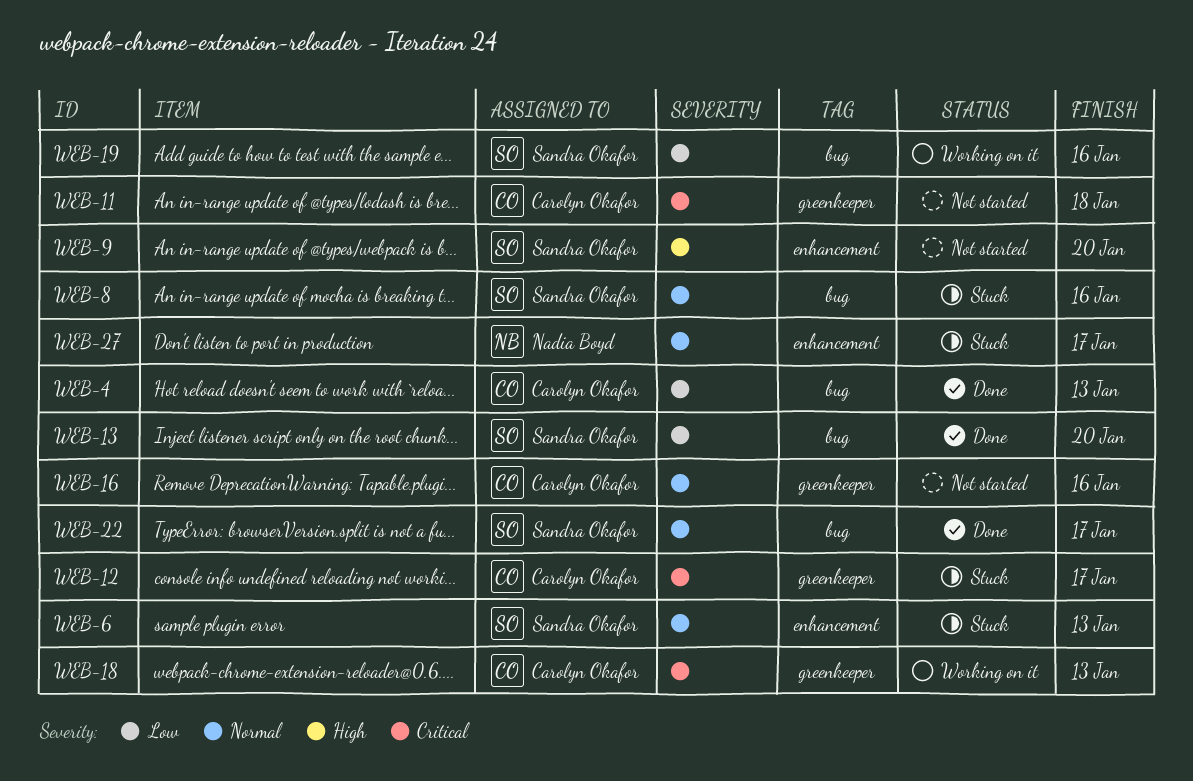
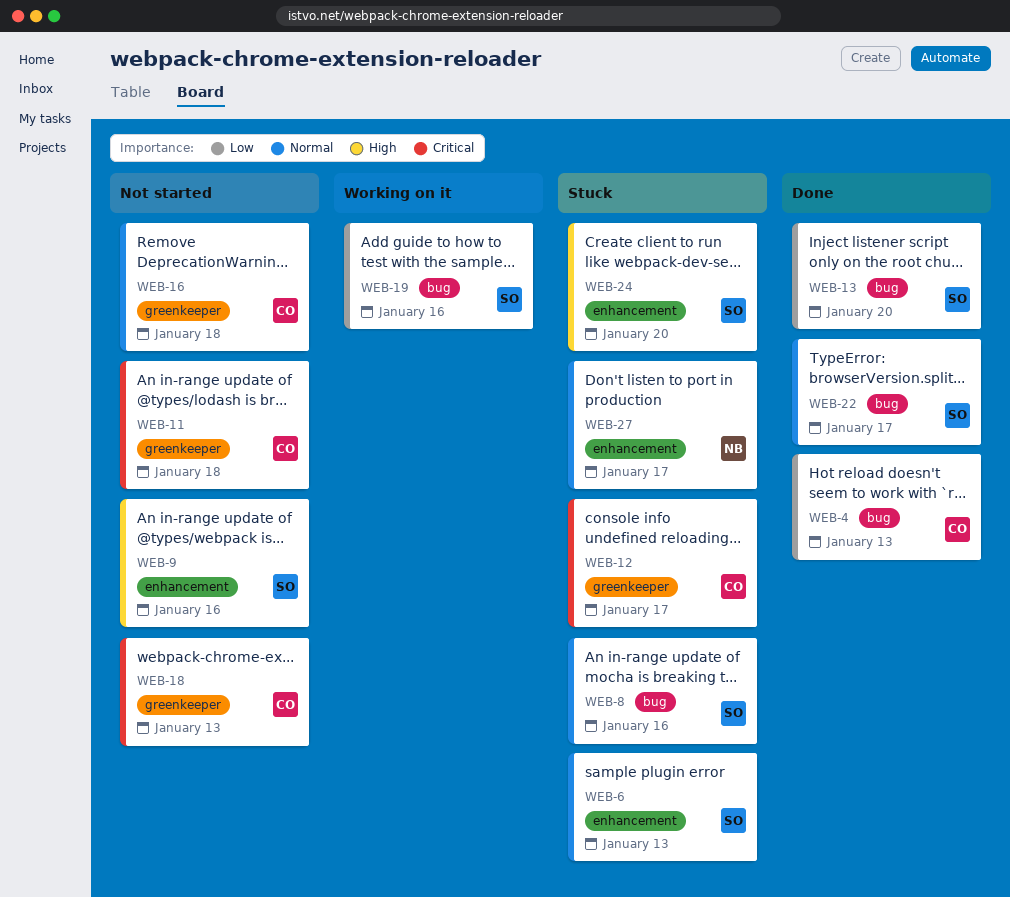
WEB-9, due: Jan 20 -> Jan 16
WEB-16, due: Jan 16 -> Jan 18
WEB-18, status: Working on it -> Not started
WEB-24: none -> present

